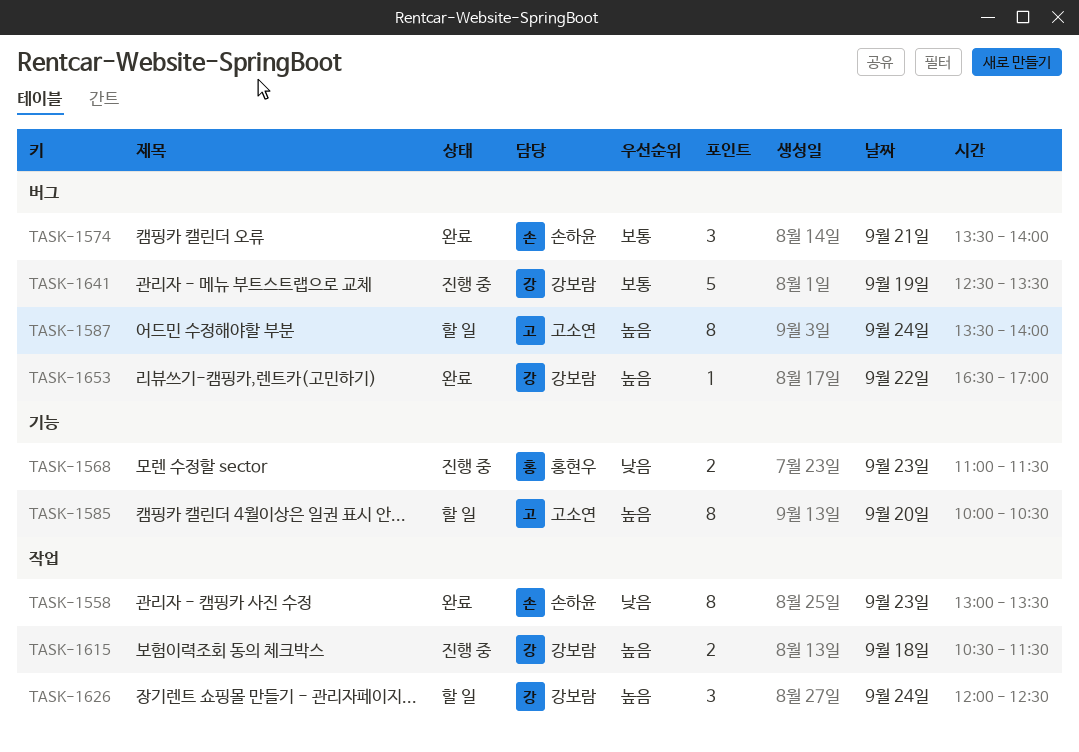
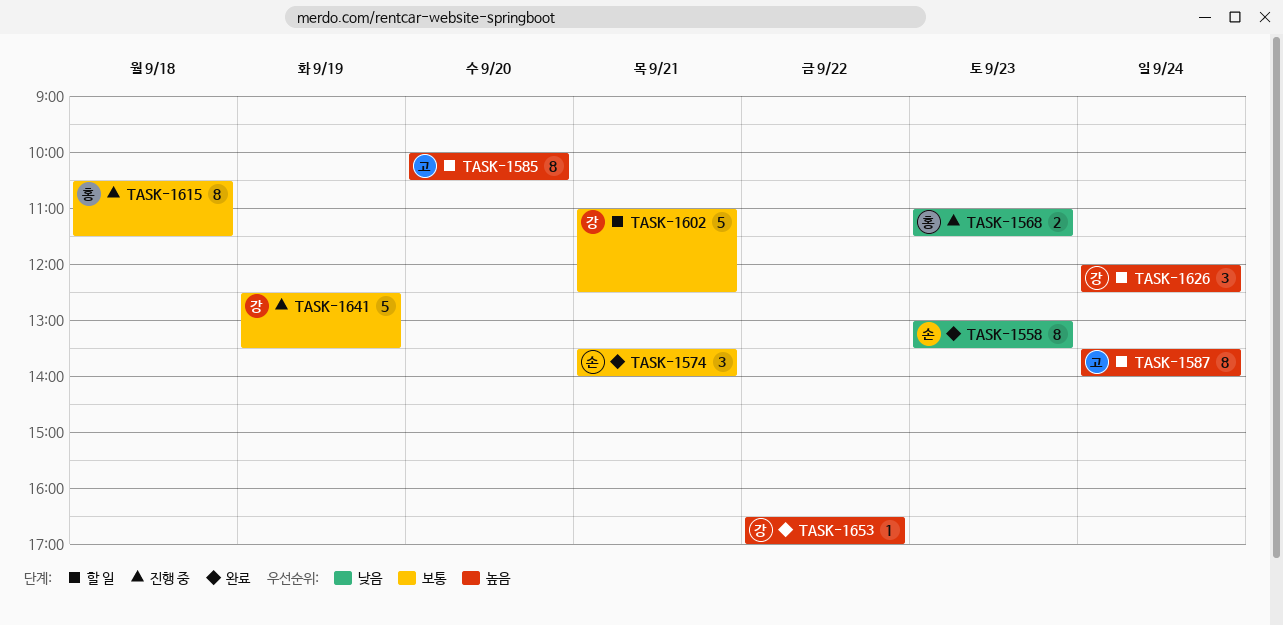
TASK-1602: none -> present
TASK-1615, owner: 강보람 -> 홍현우
TASK-1615, priority: 높음 -> 보통
TASK-1615, estimate: 2 -> 8

